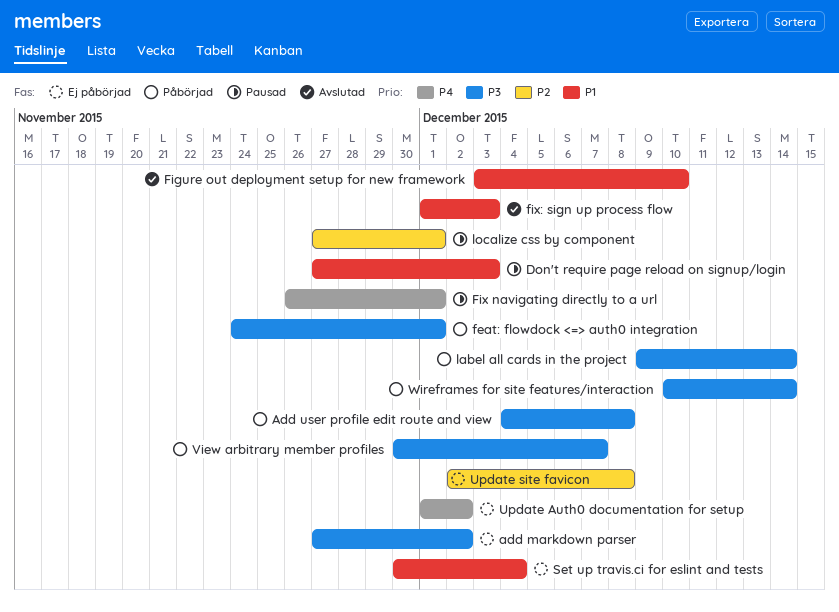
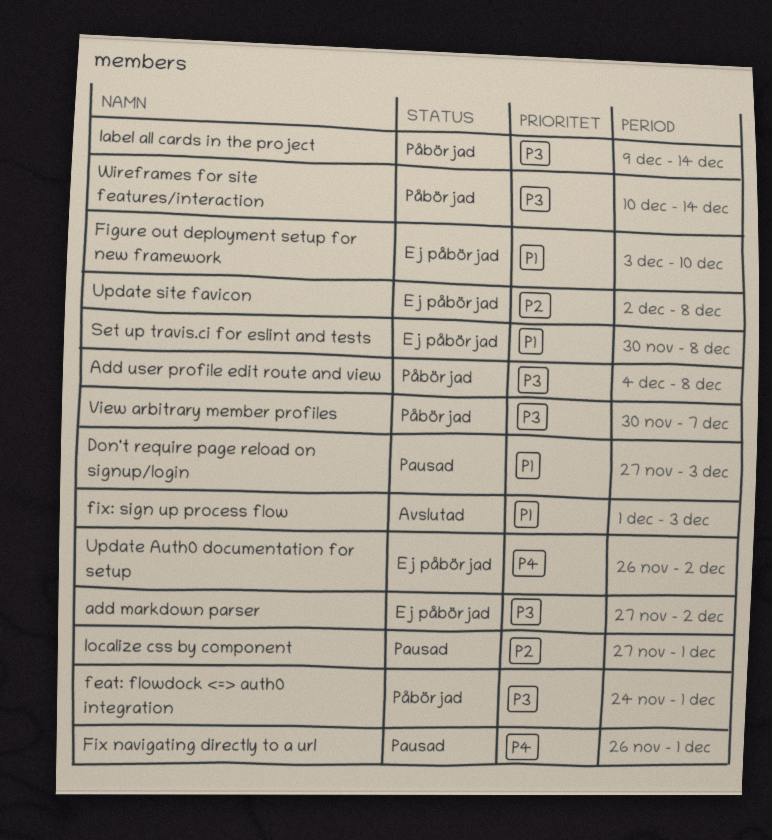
Figure out deployment setup for new framework, status: Avslutad -> Ej påbörjad
Set up travis.ci for eslint and tests, due: Dec 4 -> Dec 8
Update Auth0 documentation for setup, start: Dec 1 -> Nov 26

